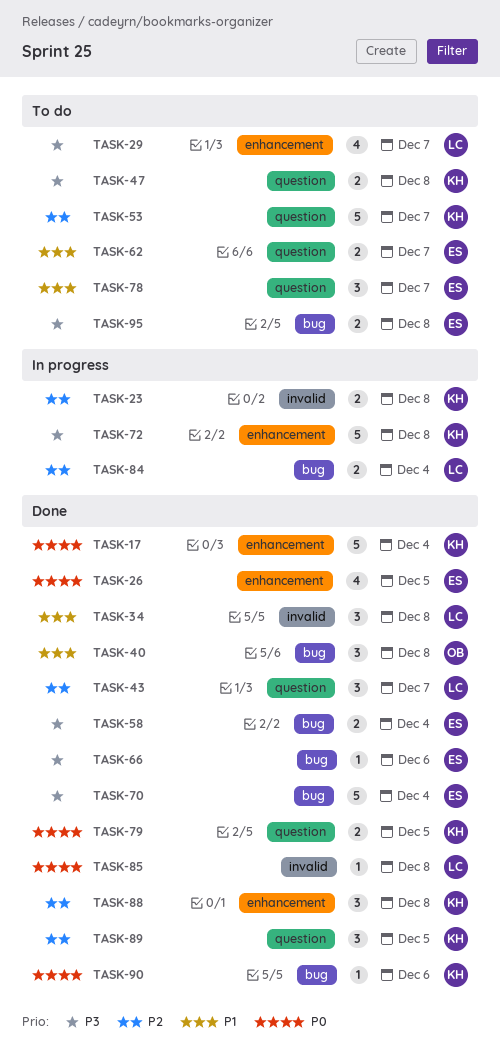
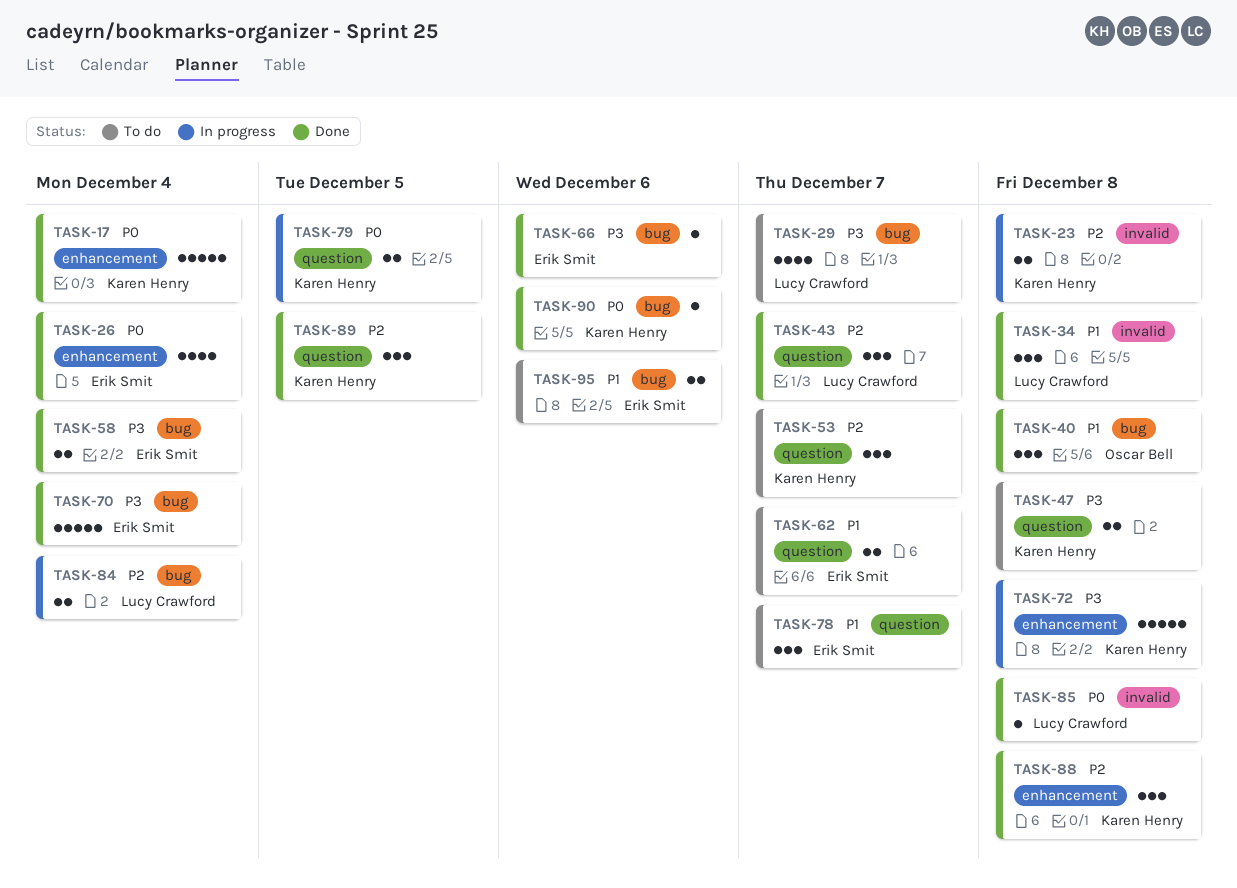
TASK-26, due: Dec 5 -> Dec 4
TASK-29, label: enhancement -> bug
TASK-53, estimate: 5 -> 3
TASK-79, status: Done -> In progress
TASK-95, priority: P3 -> P1
TASK-95, due: Dec 8 -> Dec 6

